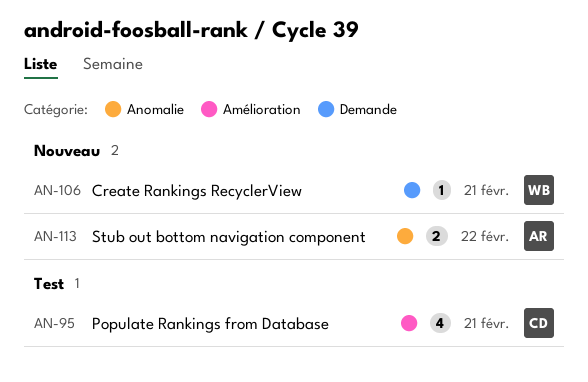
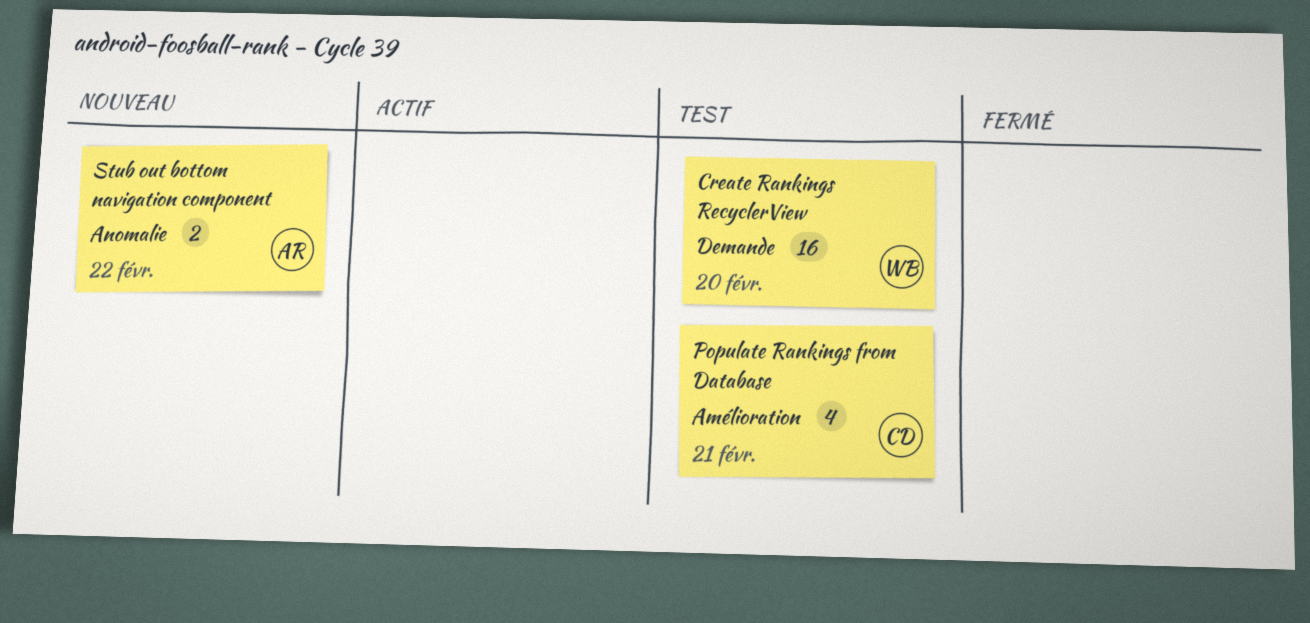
Create Rankings RecyclerView, status: Nouveau -> Test
Create Rankings RecyclerView, estimate: 1 -> 16
Create Rankings RecyclerView, due: Feb 21 -> Feb 20

